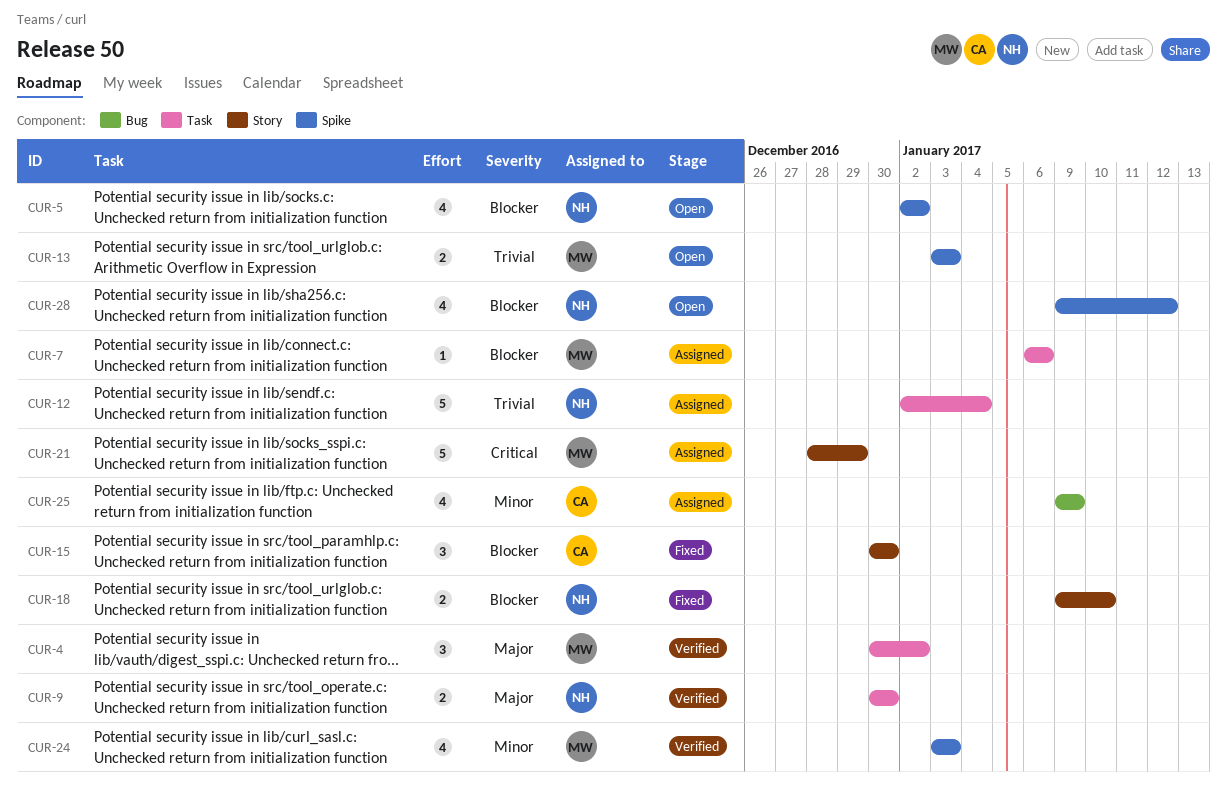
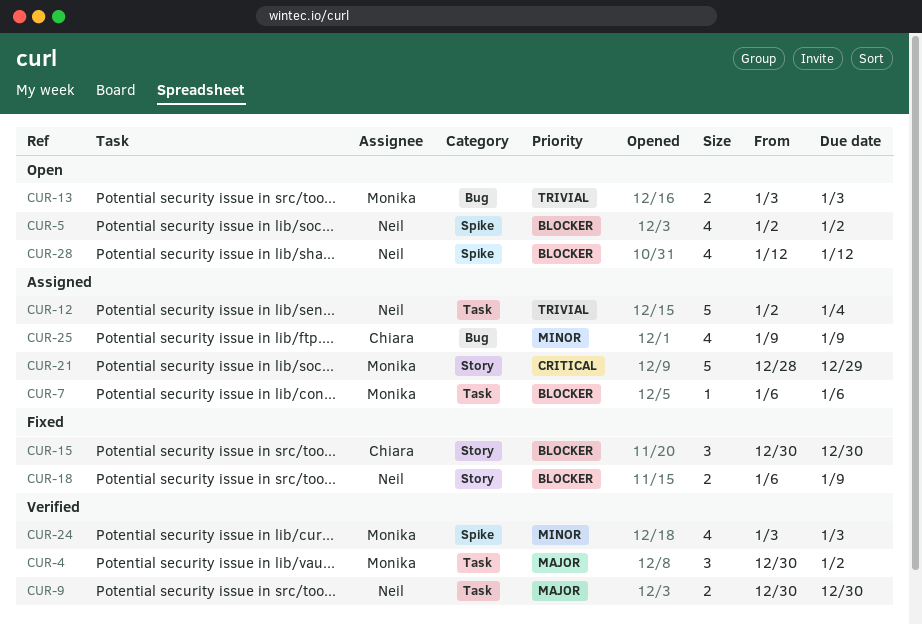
CUR-13, label: Spike -> Bug
CUR-18, start: Jan 9 -> Jan 6
CUR-18, due: Jan 10 -> Jan 9
CUR-28, start: Jan 9 -> Jan 12

